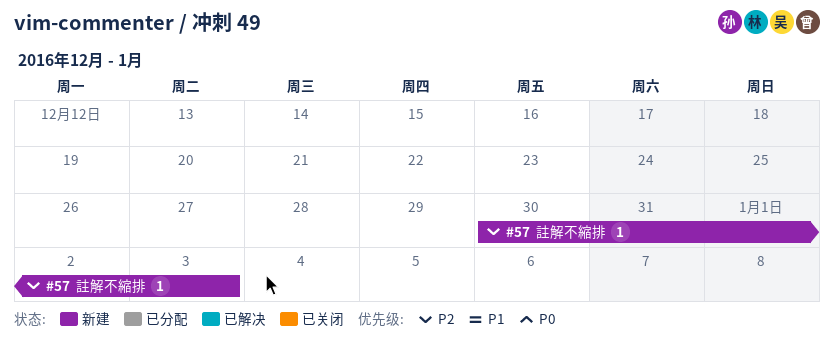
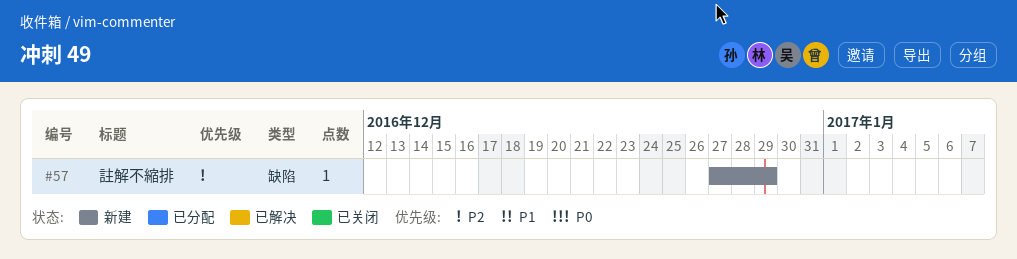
#57, start: Dec 30 -> Dec 27
#57, due: Jan 3 -> Dec 29

